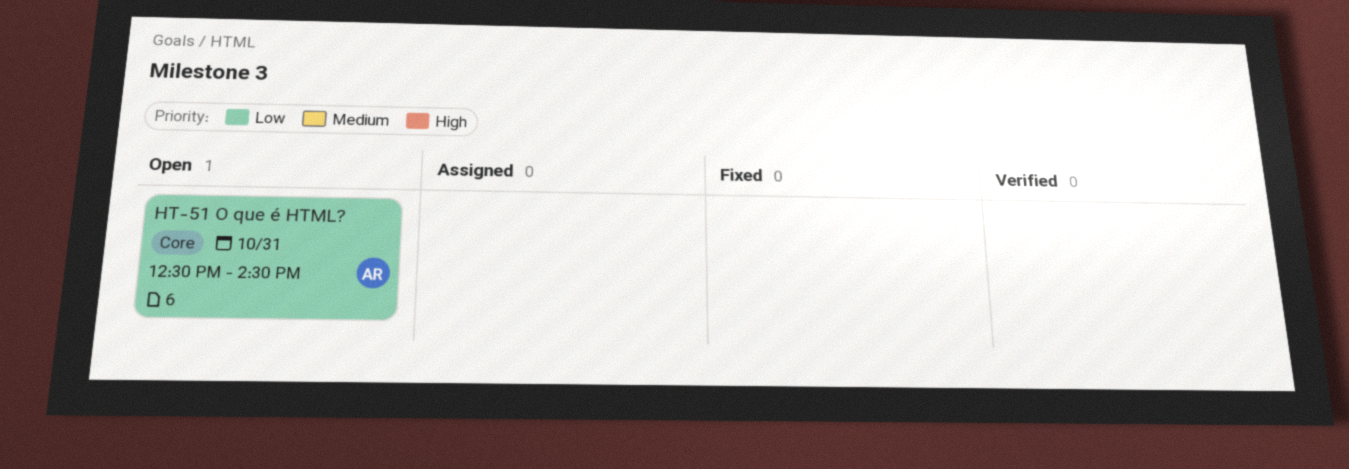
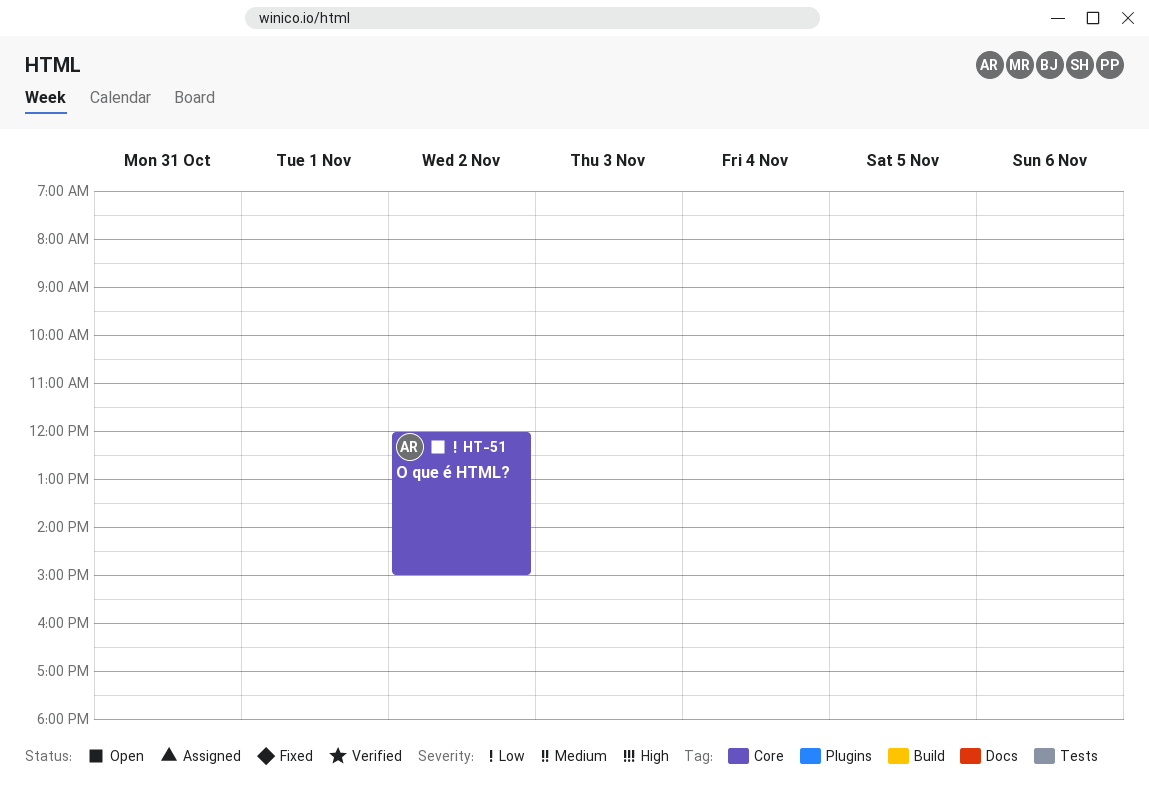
HT-51, day: Oct 31 -> Nov 2
HT-51, begins: 12:30 -> 12:00
HT-51, ends: 14:30 -> 15:00

